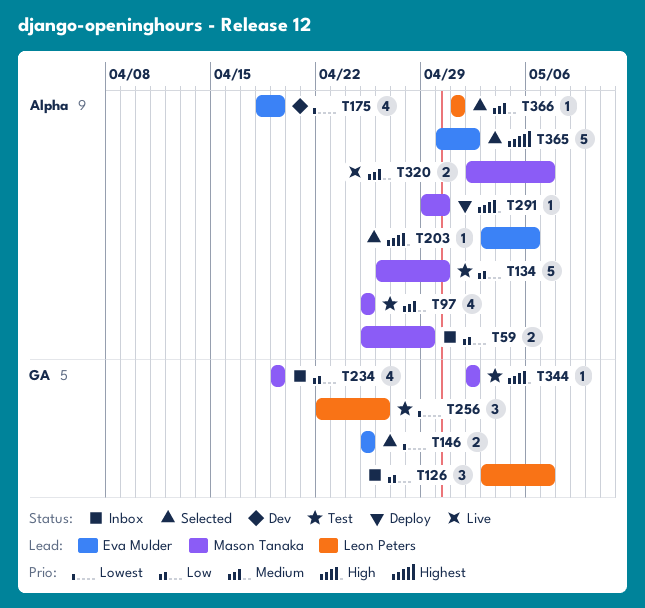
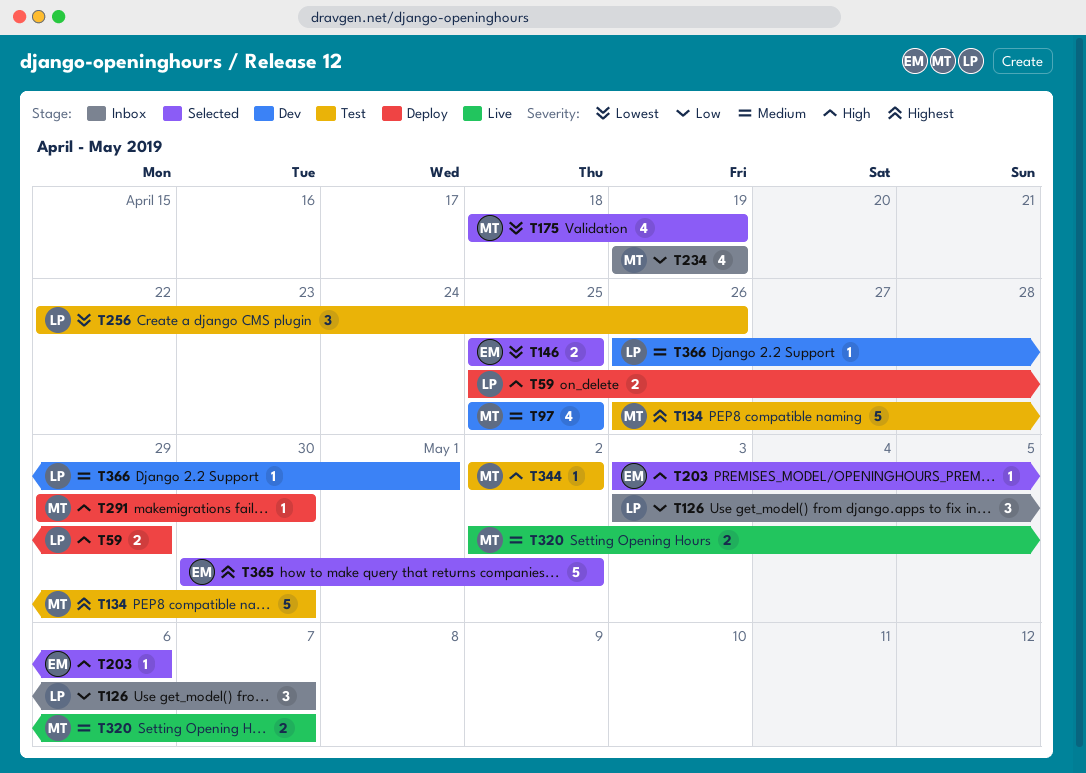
T59, status: Inbox -> Deploy
T59, owner: Mason Tanaka -> Leon Peters
T59, priority: Low -> High
T97, status: Test -> Dev
T134, priority: Low -> Highest
T175, status: Dev -> Selected
T175, owner: Eva Mulder -> Mason Tanaka
T366, status: Selected -> Dev
T366, start: May 1 -> Apr 26

